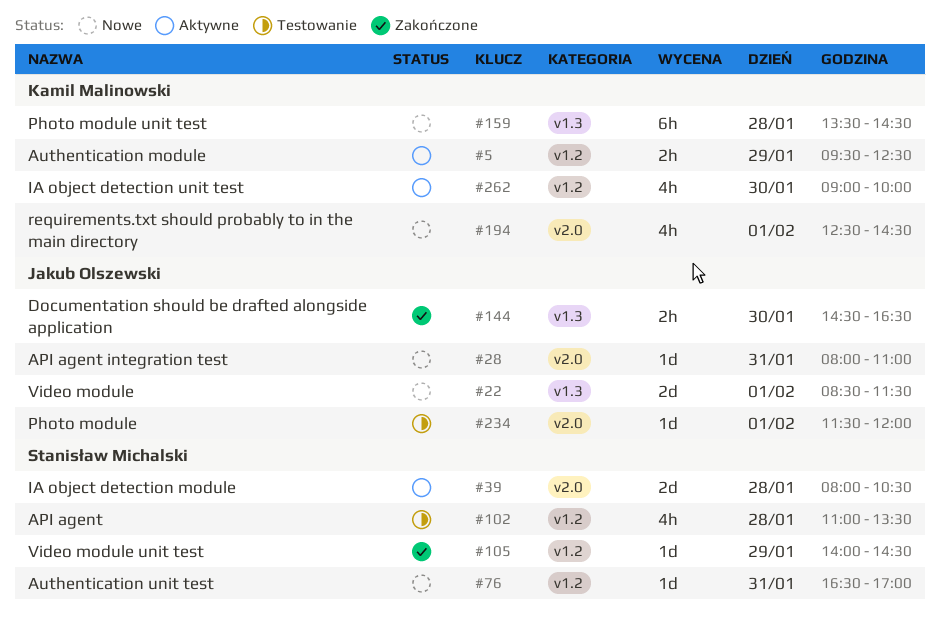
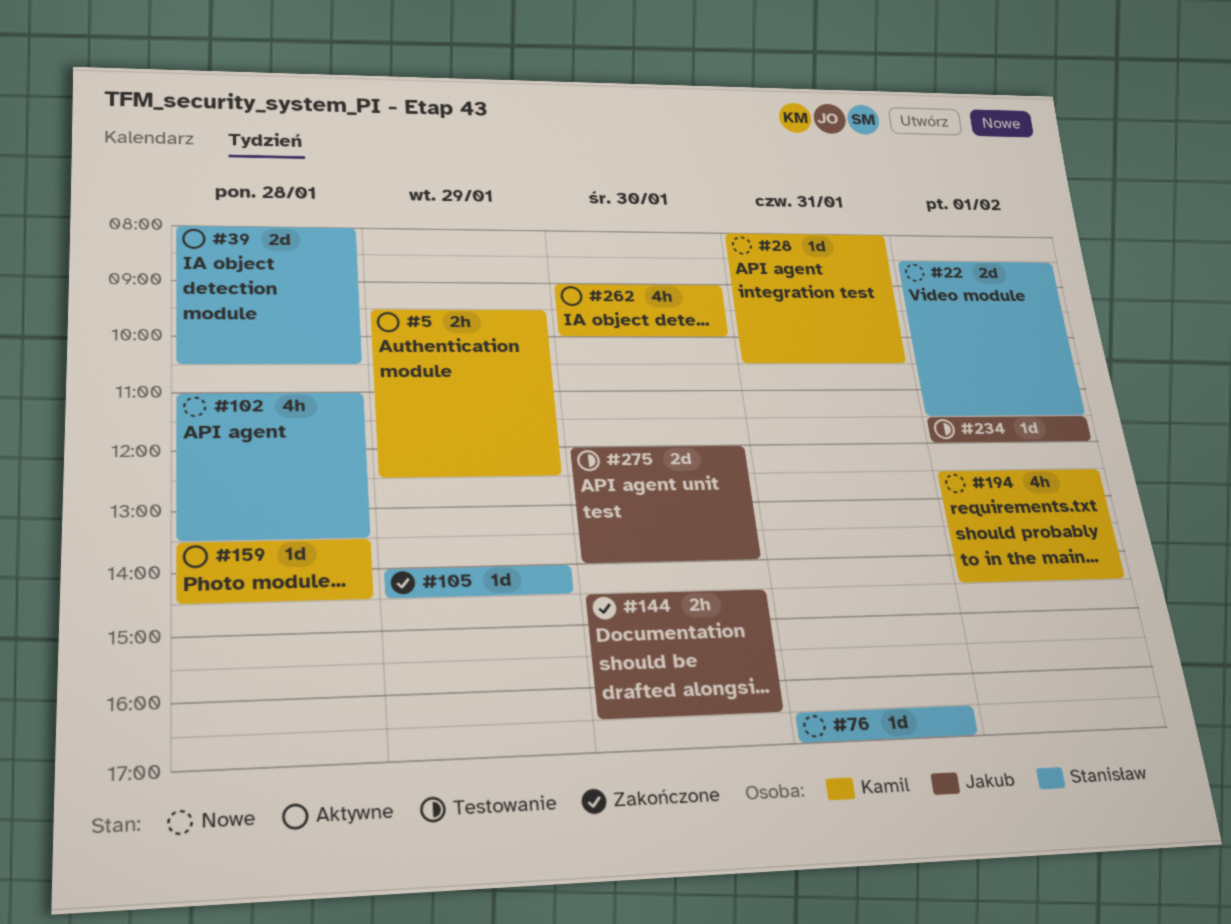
#22, owner: Jakub Olszewski -> Stanisław Michalski
#28, owner: Jakub Olszewski -> Kamil Malinowski
#28, ends: 11:00 -> 10:30
#102, status: Testowanie -> Nowe
#159, status: Nowe -> Aktywne
#159, estimate: 6h -> 1d
#275: none -> present

